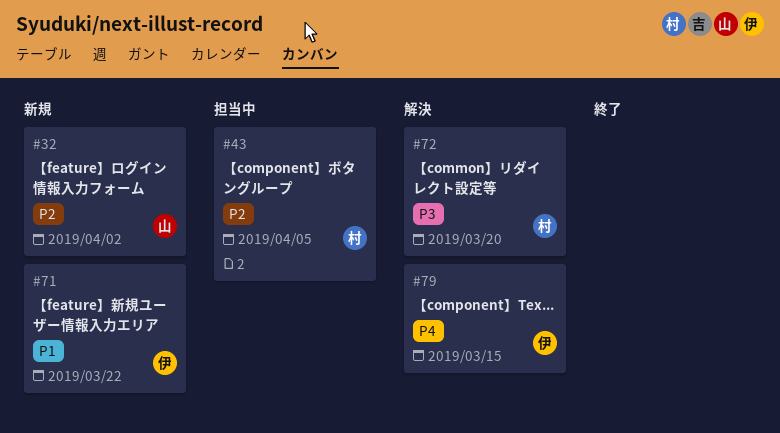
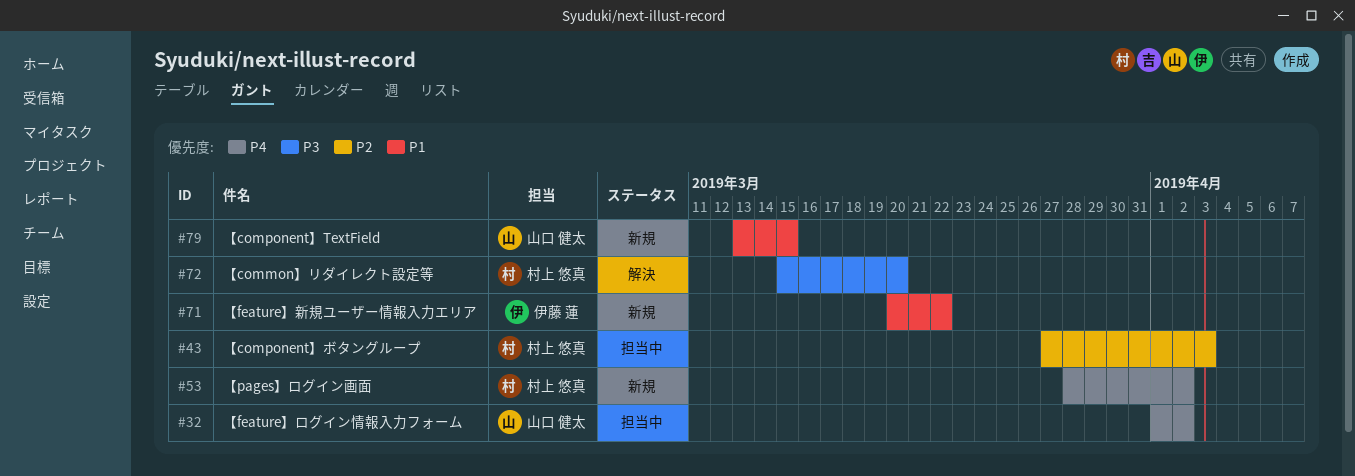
#32, status: 新規 -> 担当中
#32, priority: P2 -> P4
#43, due: Apr 5 -> Apr 3
#53: none -> present
#79, status: 解決 -> 新規
#79, owner: 伊藤 蓮 -> 山口 健太
#79, priority: P4 -> P1

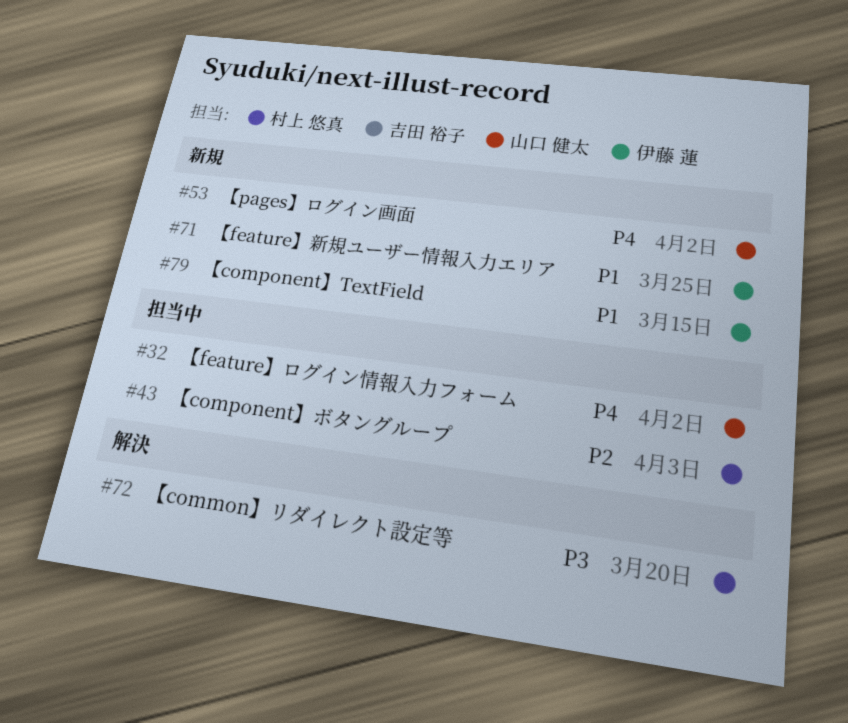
#53, owner: 村上 悠真 -> 山口 健太
#71, due: Mar 22 -> Mar 25
#79, owner: 山口 健太 -> 伊藤 蓮

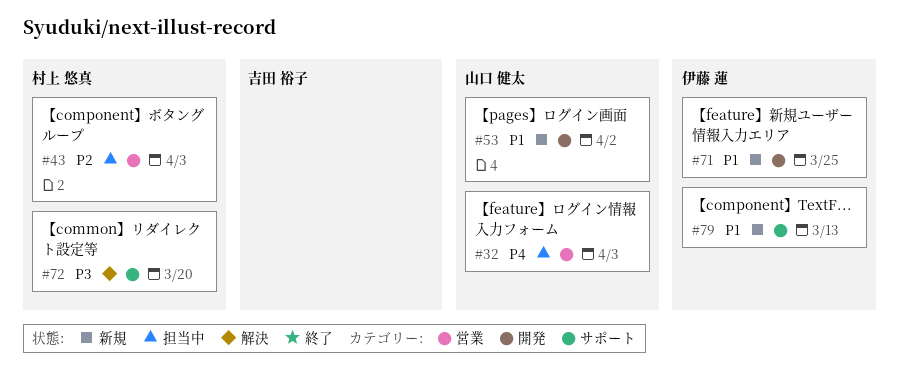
#32, due: Apr 2 -> Apr 3
#53, priority: P4 -> P1
#79, due: Mar 15 -> Mar 13

